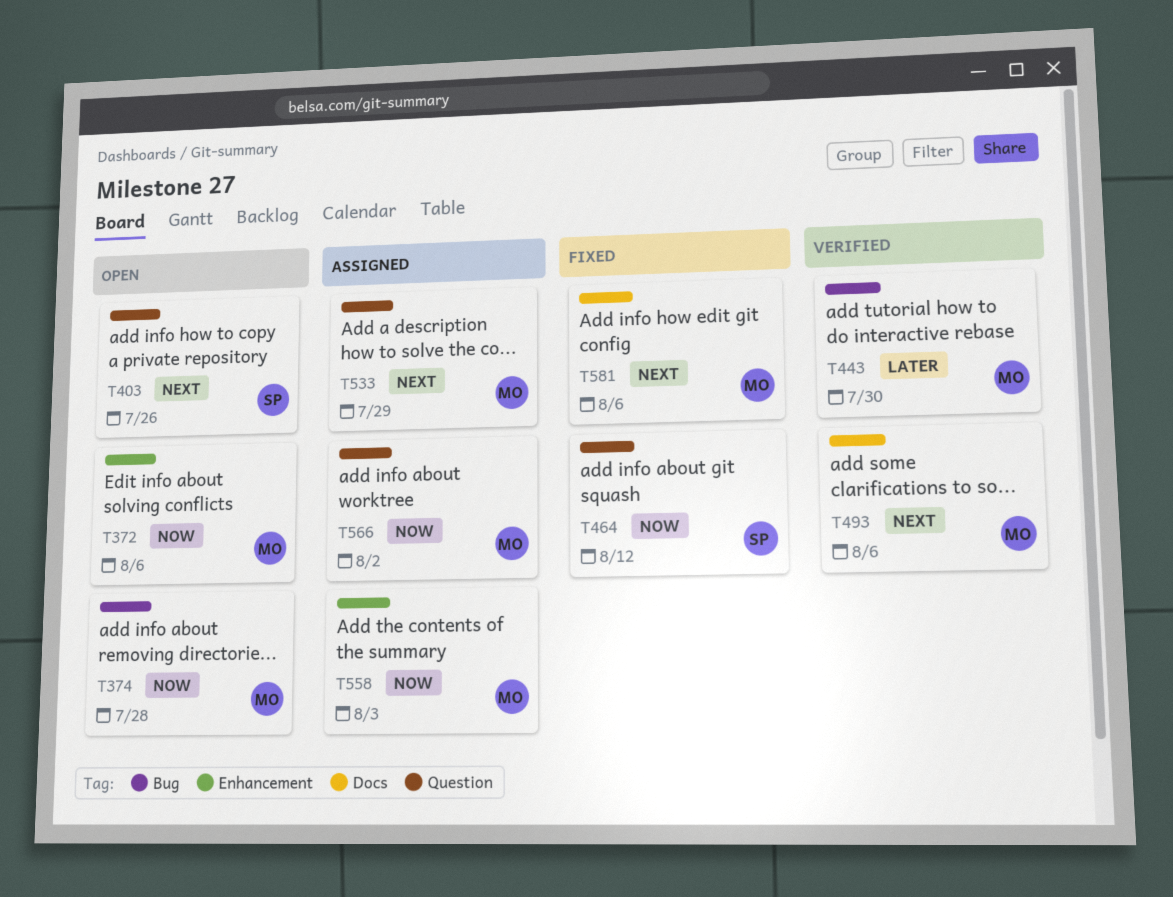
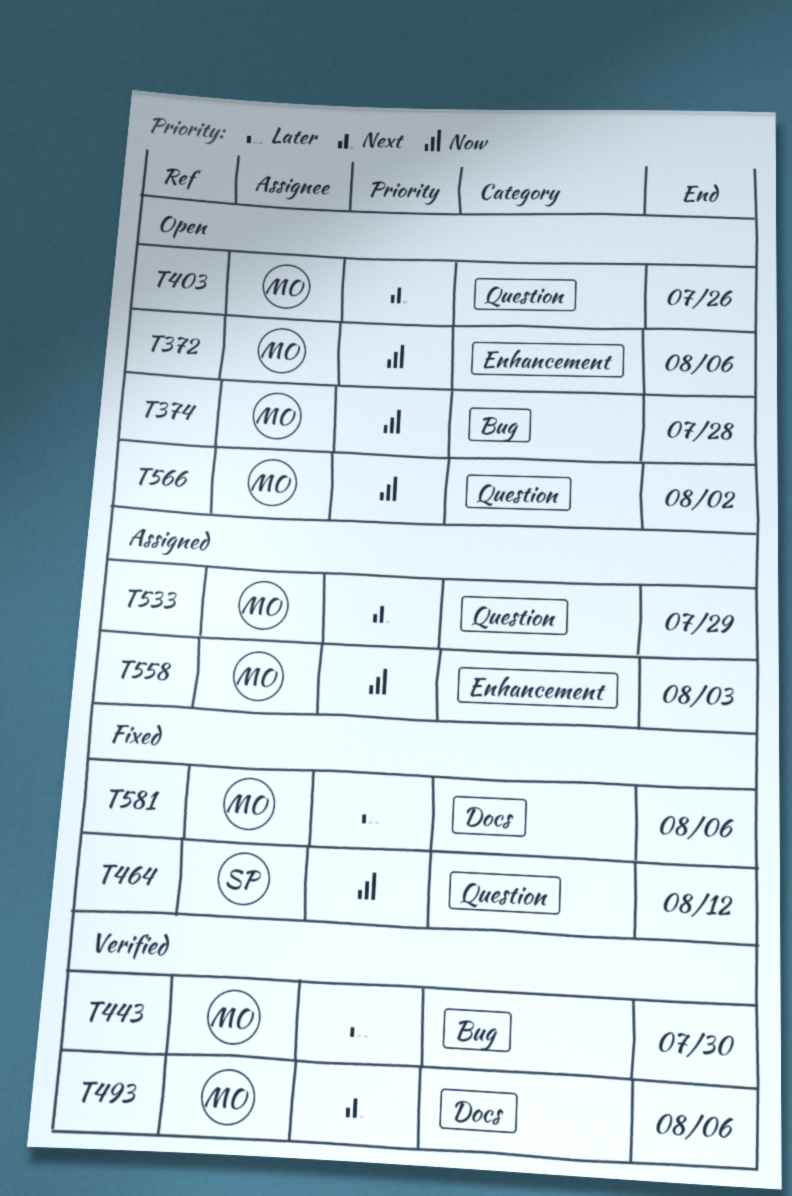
T403, owner: SP -> MO
T566, status: Assigned -> Open
T581, priority: Next -> Later

